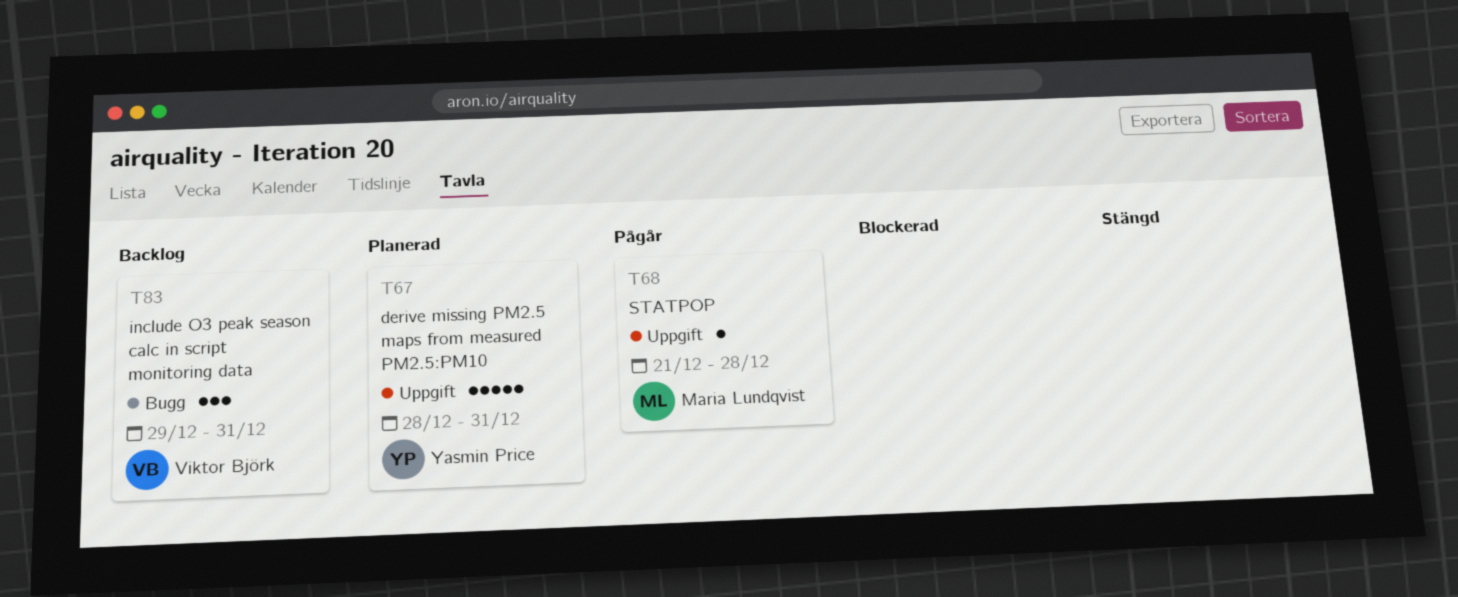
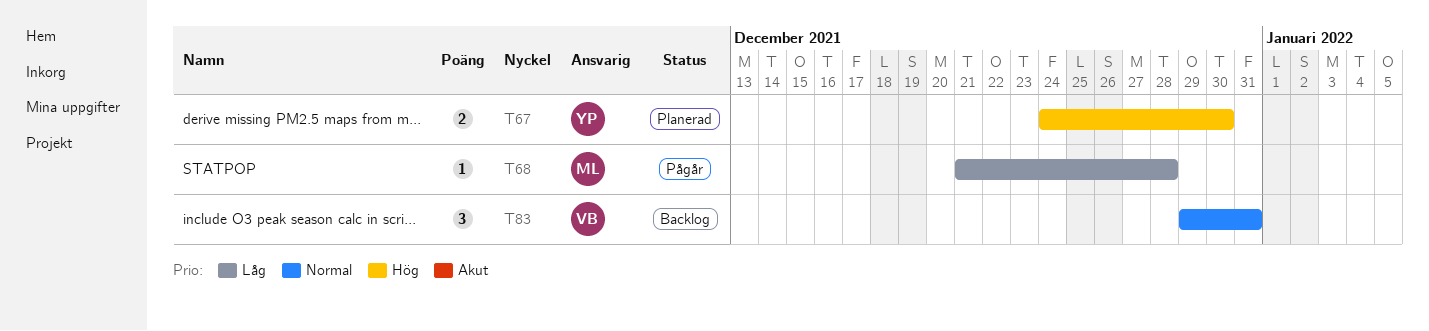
T67, estimate: 5 -> 2
T67, start: Dec 28 -> Dec 24
T67, due: Dec 31 -> Dec 30

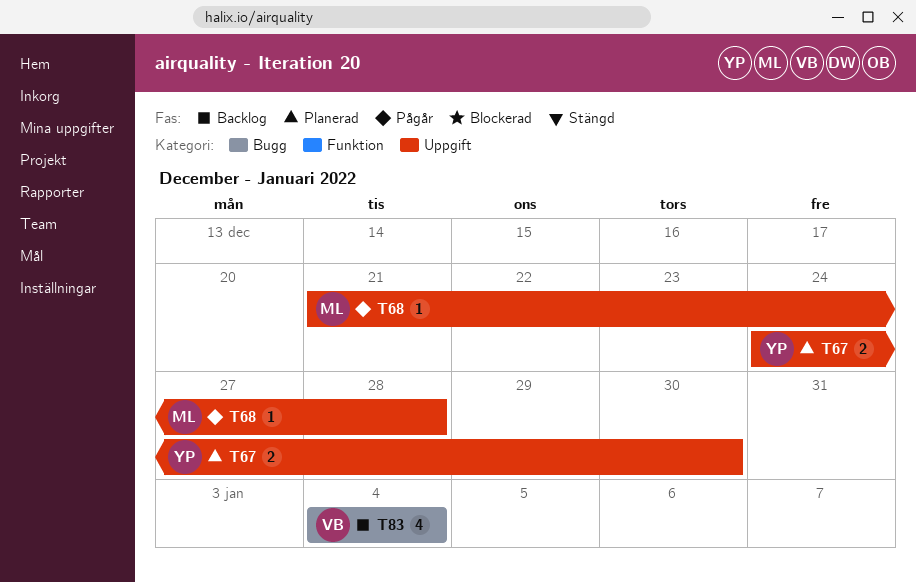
T83, estimate: 3 -> 4
T83, start: Dec 29 -> Jan 4
T83, due: Dec 31 -> Jan 4

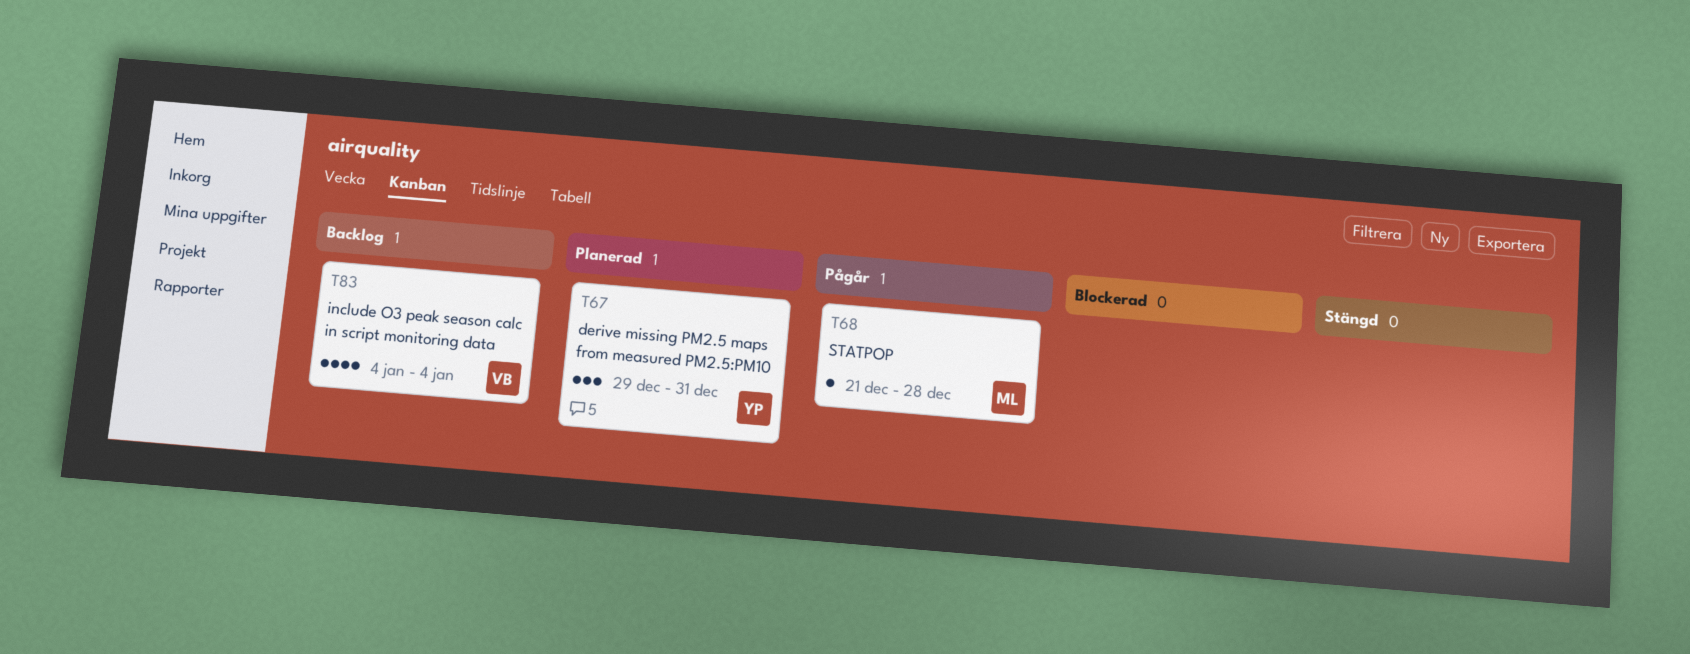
T67, estimate: 2 -> 3
T67, start: Dec 24 -> Dec 29
T67, due: Dec 30 -> Dec 31

